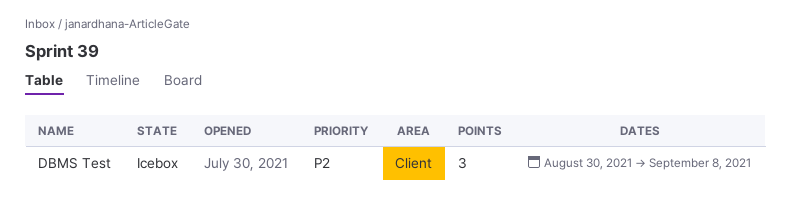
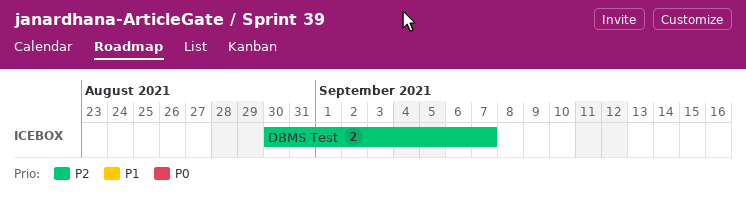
DBMS Test, estimate: 3 -> 2
DBMS Test, due: Sep 8 -> Sep 7

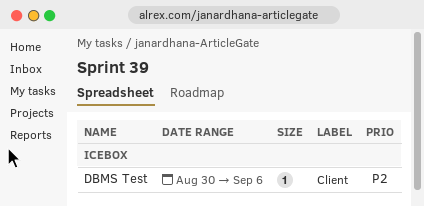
DBMS Test, estimate: 2 -> 1
DBMS Test, due: Sep 7 -> Sep 6

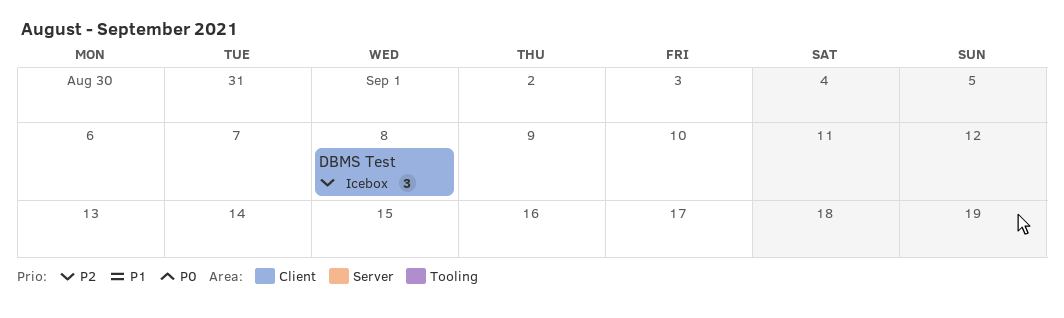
DBMS Test, estimate: 1 -> 3
DBMS Test, due: Sep 6 -> Sep 8

